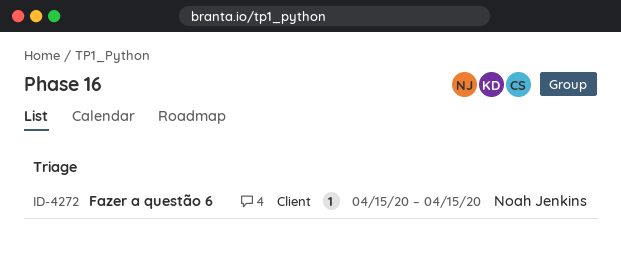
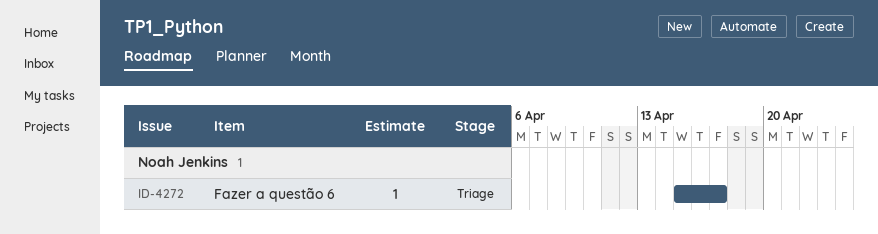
ID-4272, due: Apr 15 -> Apr 17

